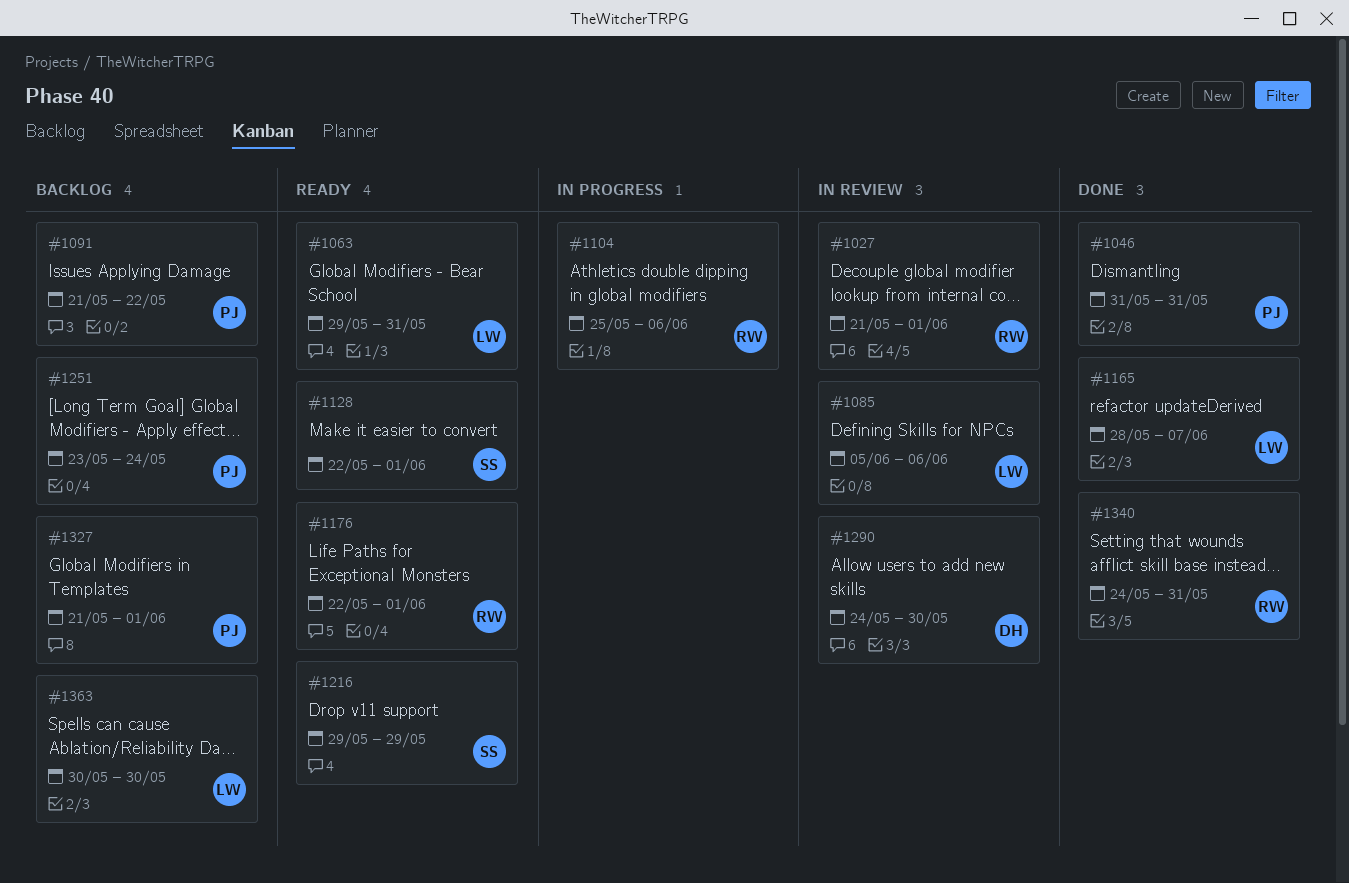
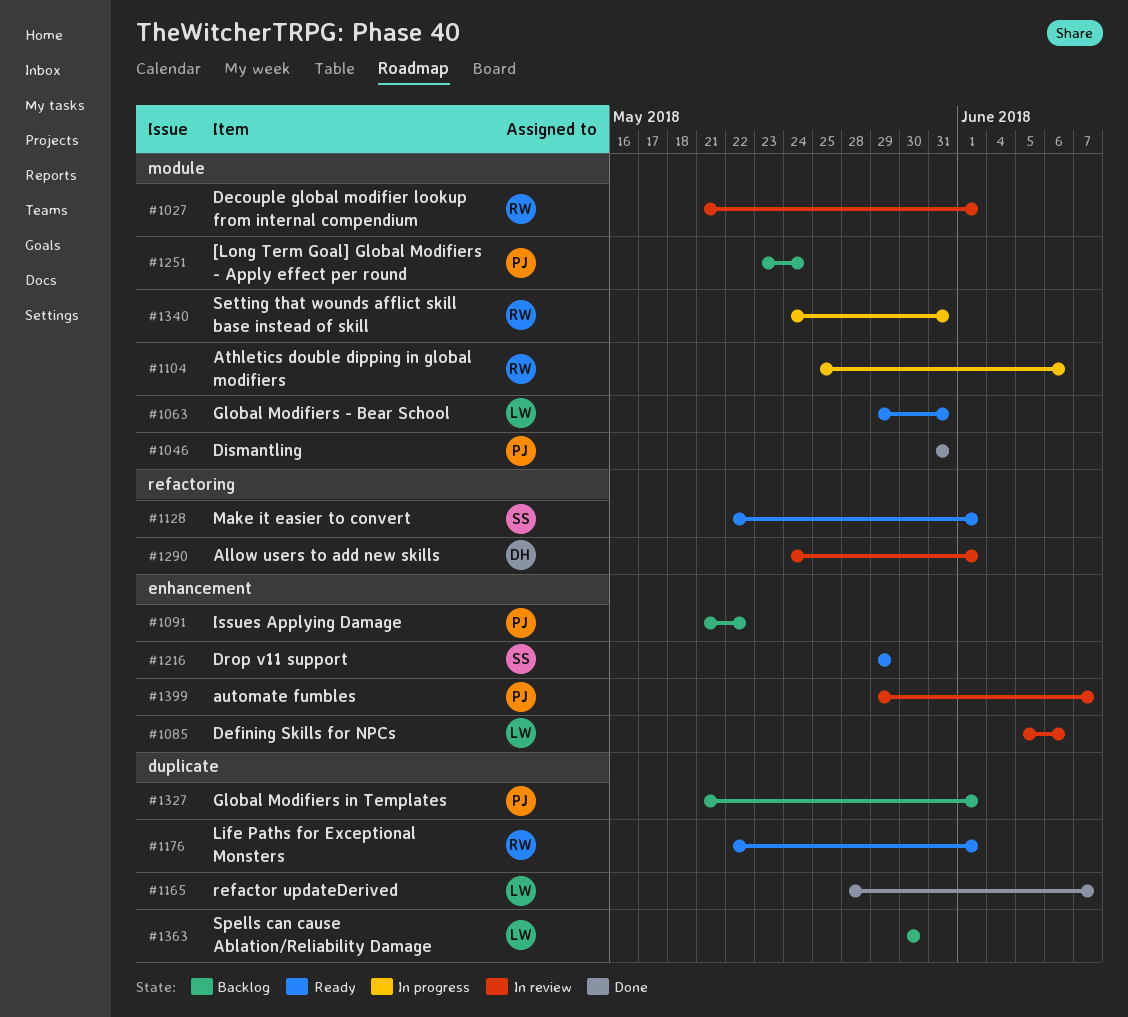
#1290, due: May 30 -> Jun 1
#1340, status: Done -> In progress
#1399: none -> present

